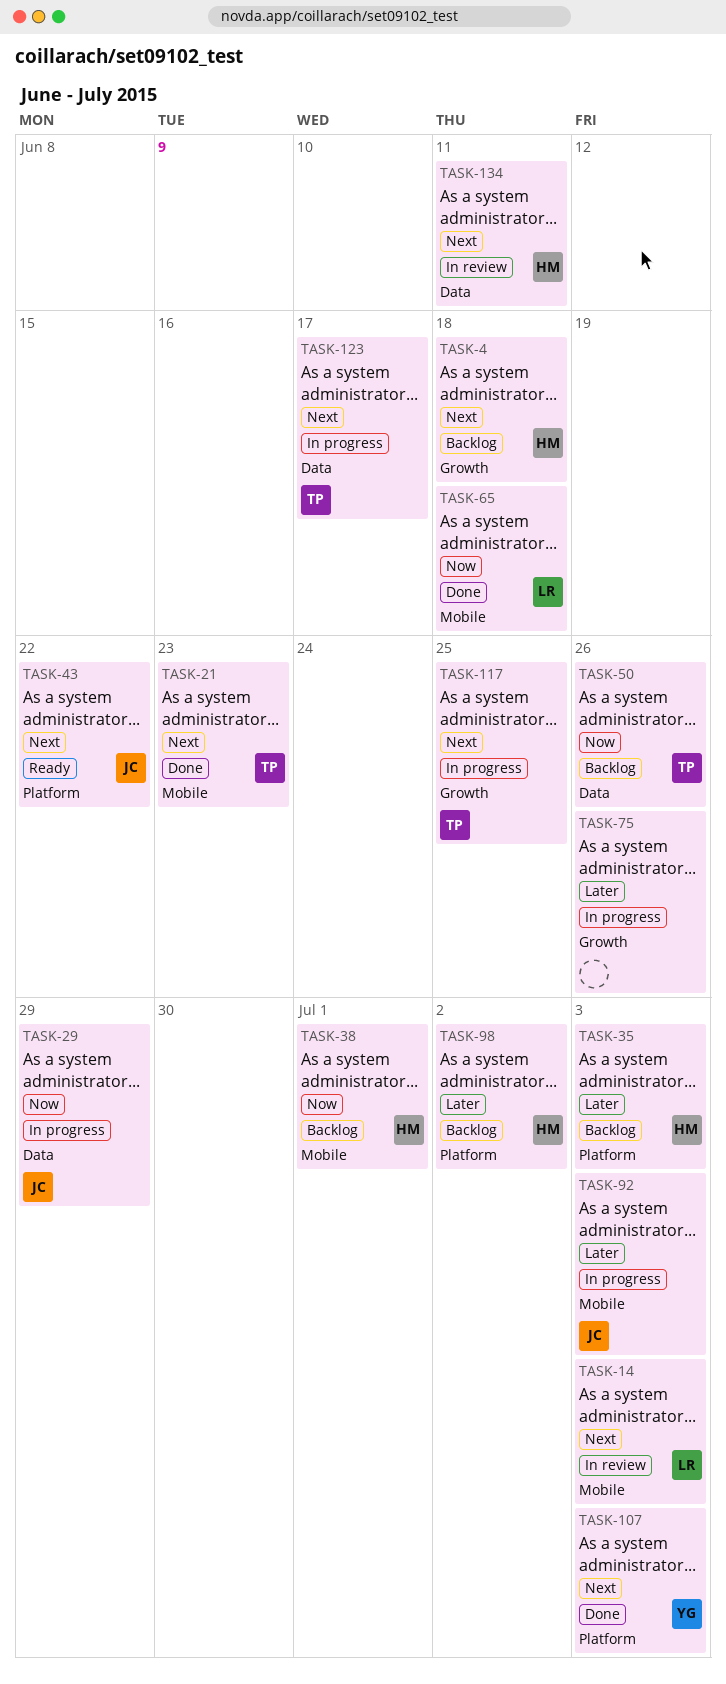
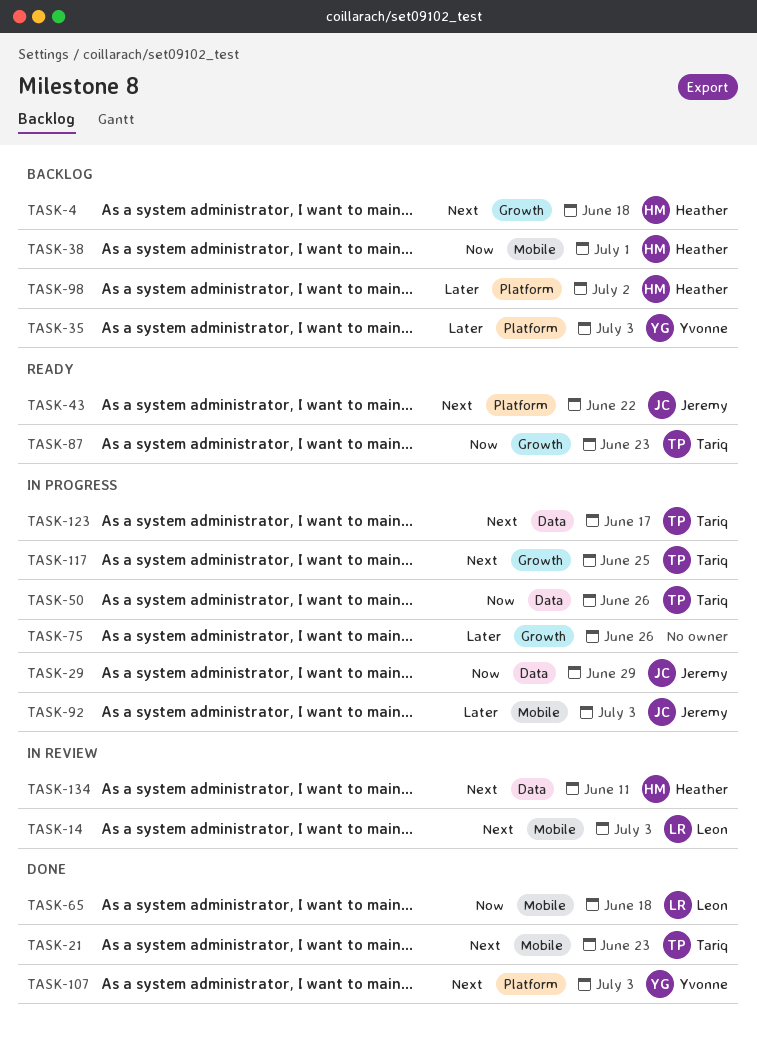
TASK-35, owner: Heather -> Yvonne
TASK-50, status: Backlog -> In progress
TASK-87: none -> present

